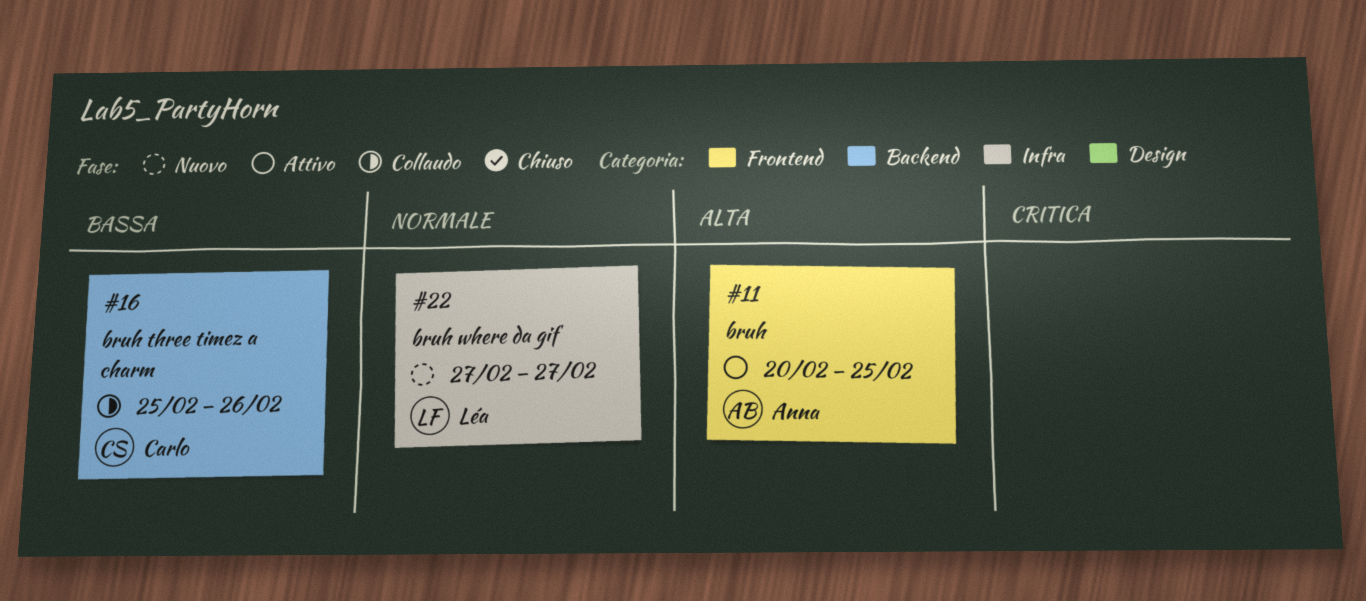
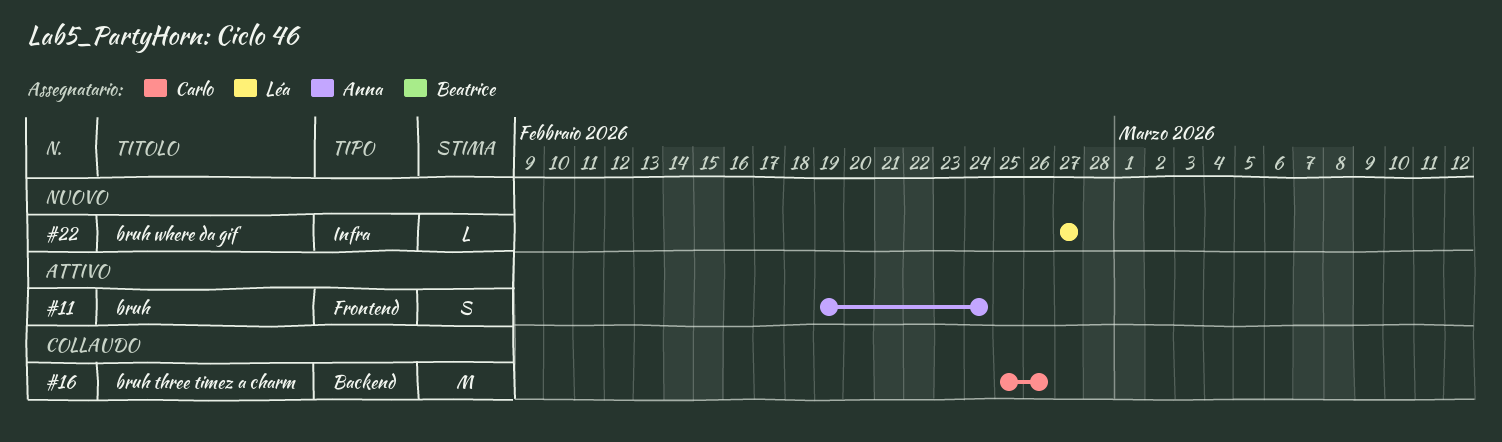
#11, start: Feb 20 -> Feb 19
#11, due: Feb 25 -> Feb 24

